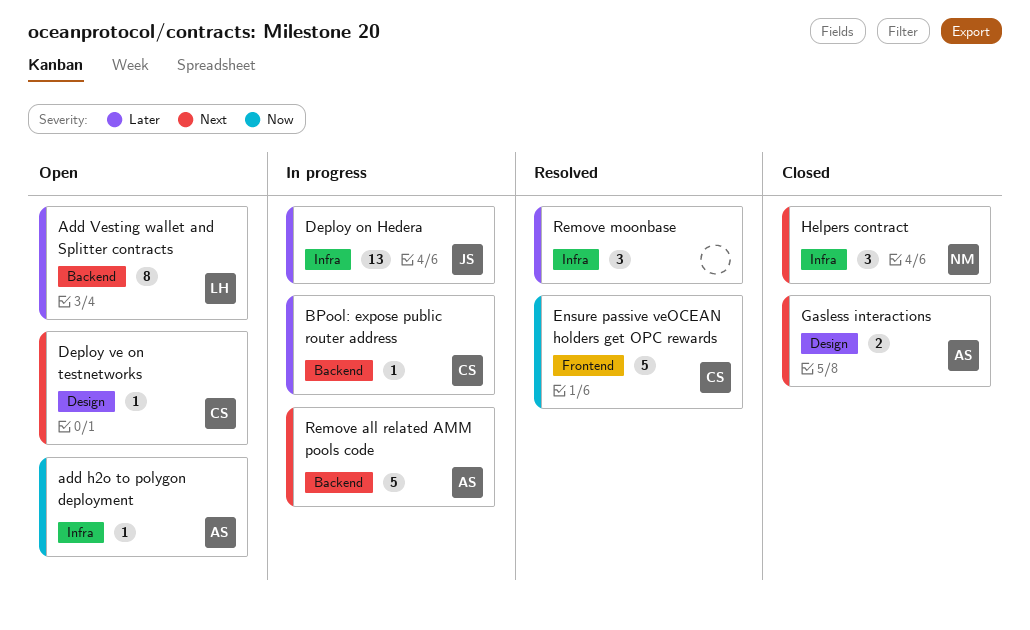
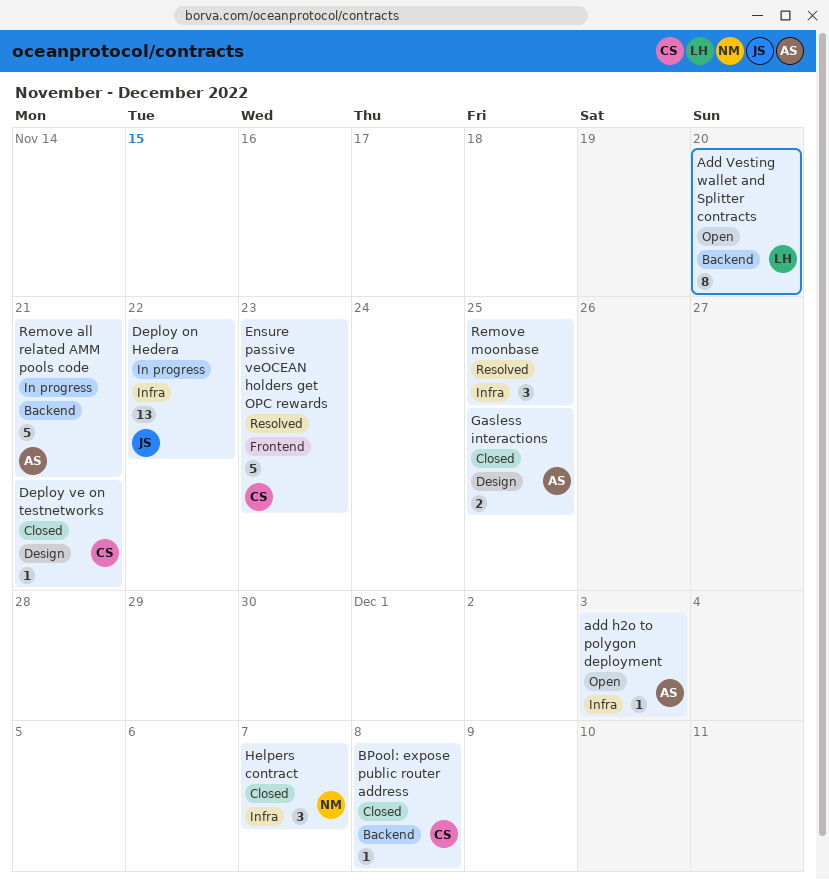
BPool: expose public router address, status: In progress -> Closed
Deploy ve on testnetworks, status: Open -> Closed

